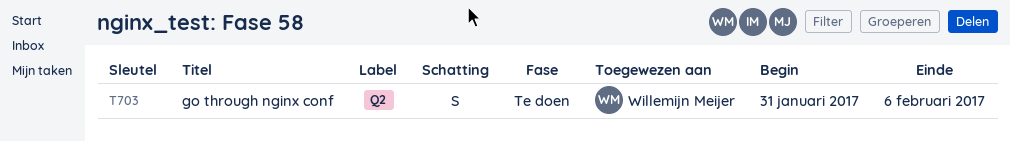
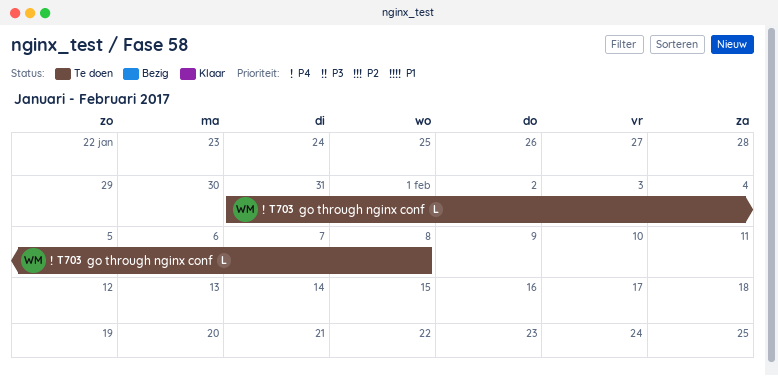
T703, estimate: S -> L
T703, due: Feb 6 -> Feb 8

